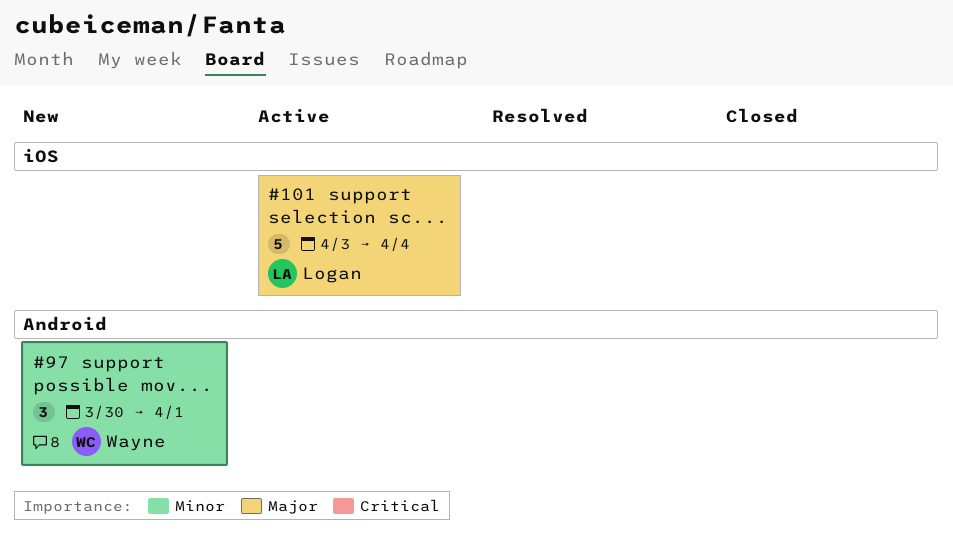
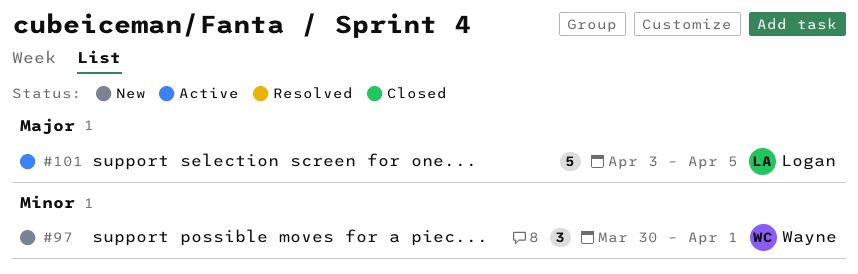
#101, due: Apr 4 -> Apr 5

